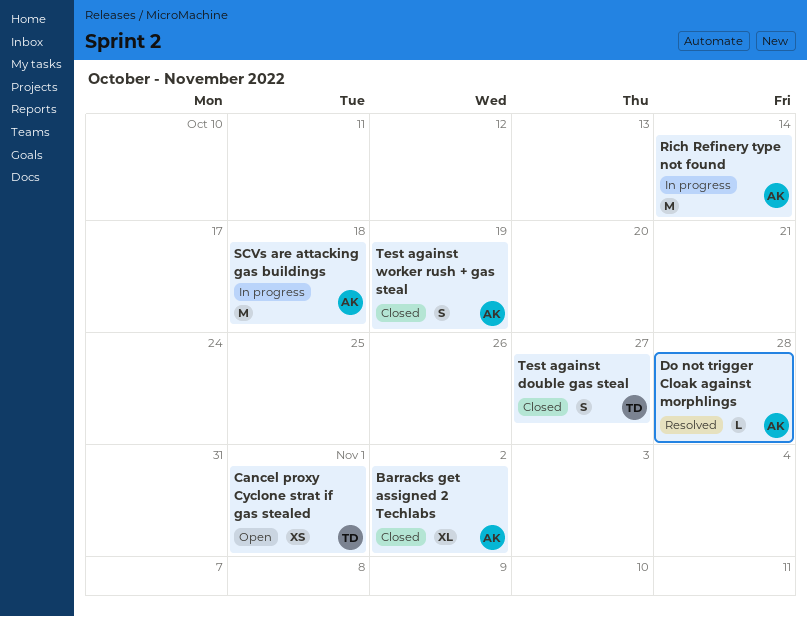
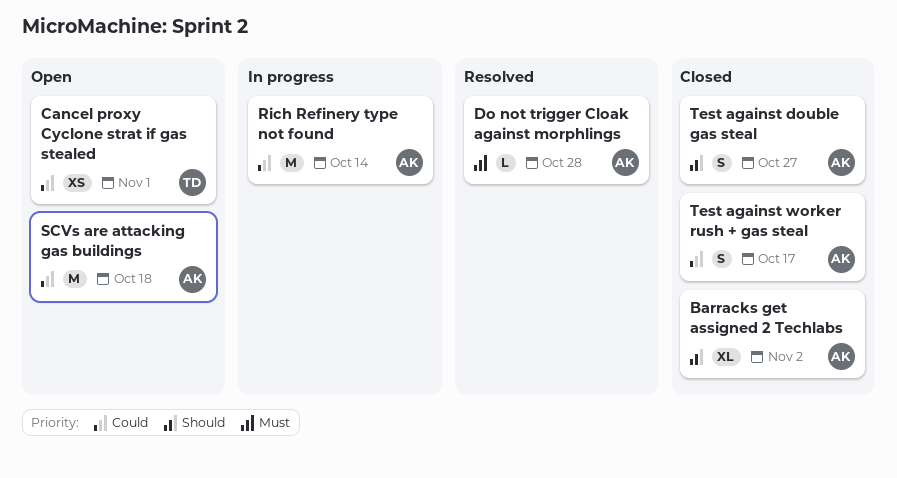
SCVs are attacking gas buildings, status: In progress -> Open
Test against double gas steal, owner: TD -> AK
Test against worker rush + gas steal, due: Oct 19 -> Oct 17

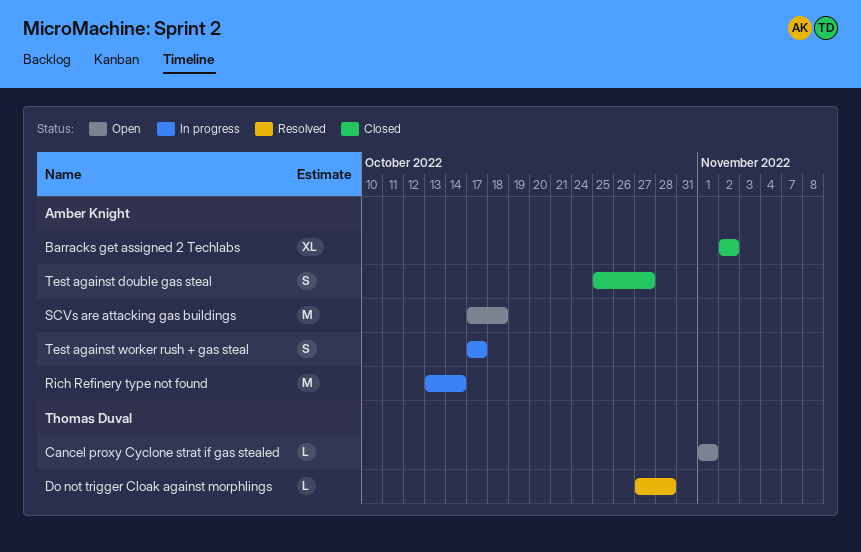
Cancel proxy Cyclone strat if gas stealed, estimate: XS -> L
Do not trigger Cloak against morphlings, owner: Amber Knight -> Thomas Duval
Test against worker rush + gas steal, status: Closed -> In progress

